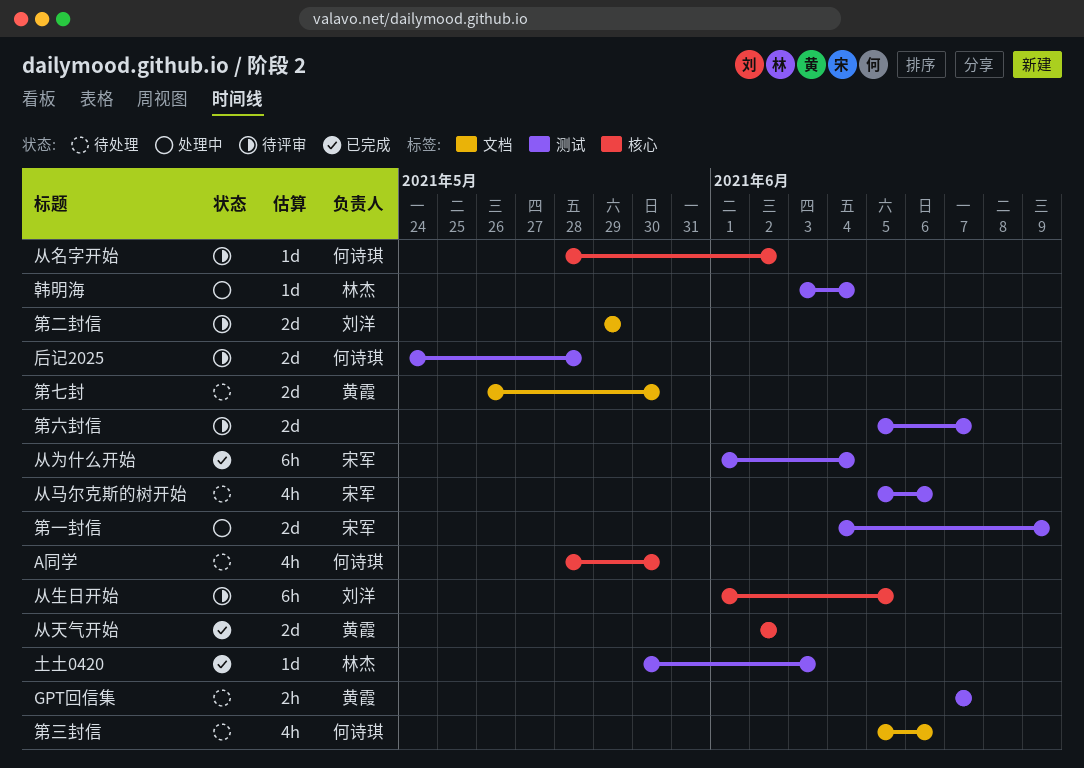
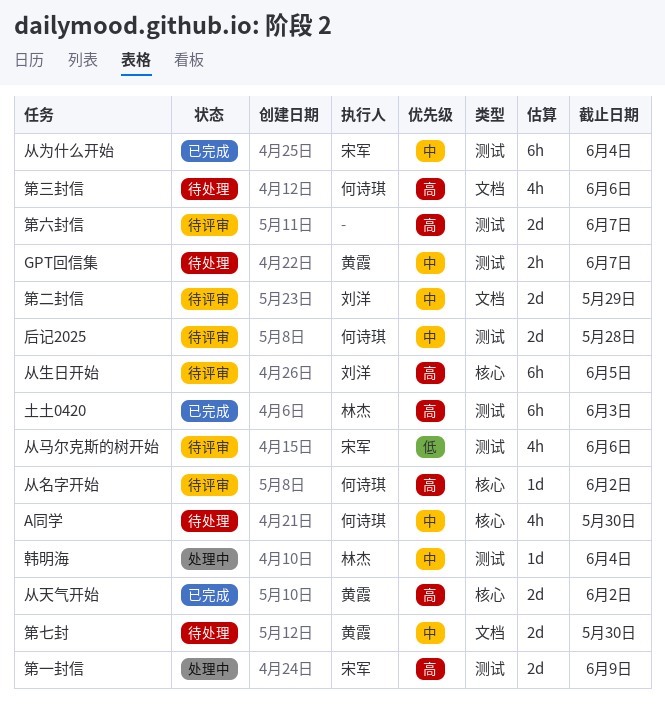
从马尔克斯的树开始, status: 待处理 -> 待评审
土土0420, estimate: 1d -> 6h

